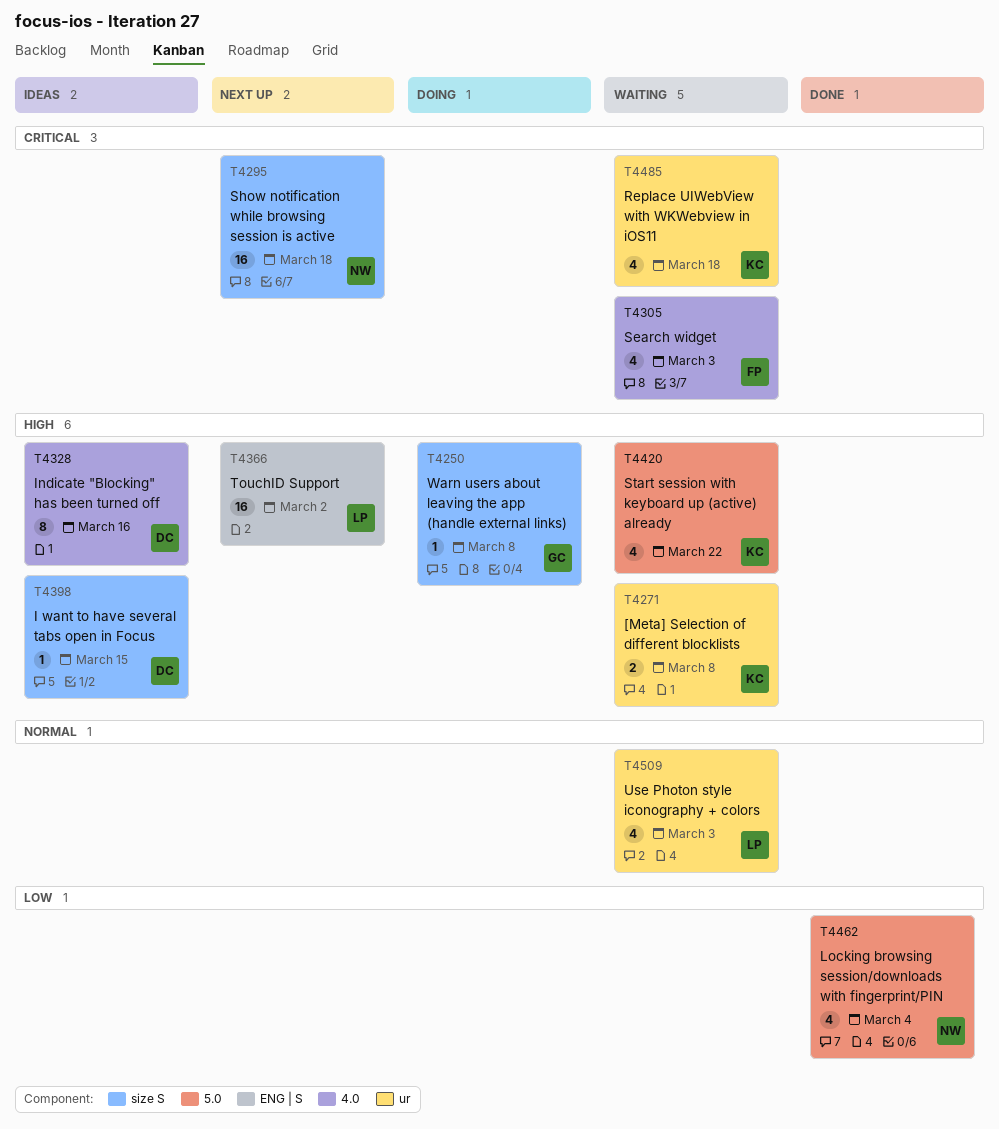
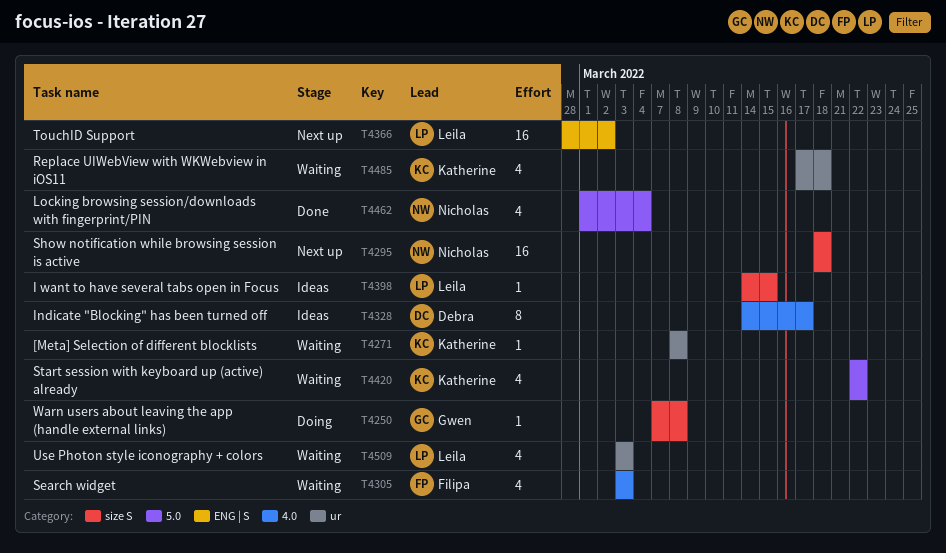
T4271, estimate: 2 -> 1
T4328, due: Mar 16 -> Mar 17
T4398, owner: Debra -> Leila

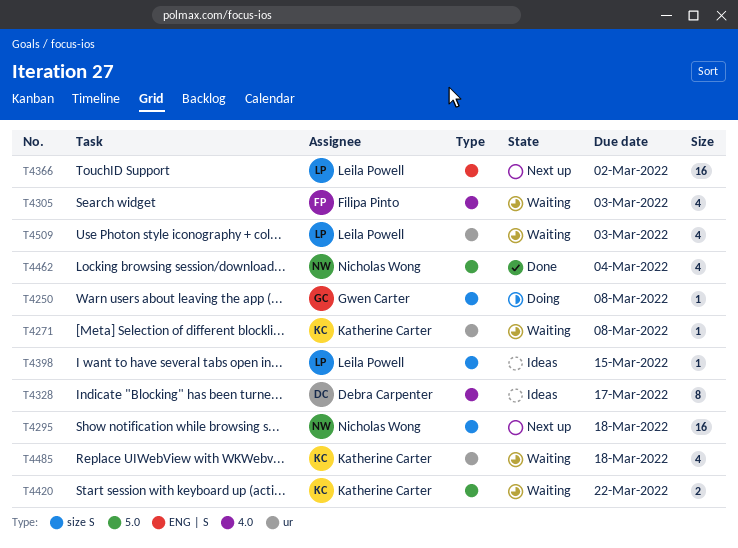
T4420, estimate: 4 -> 2

